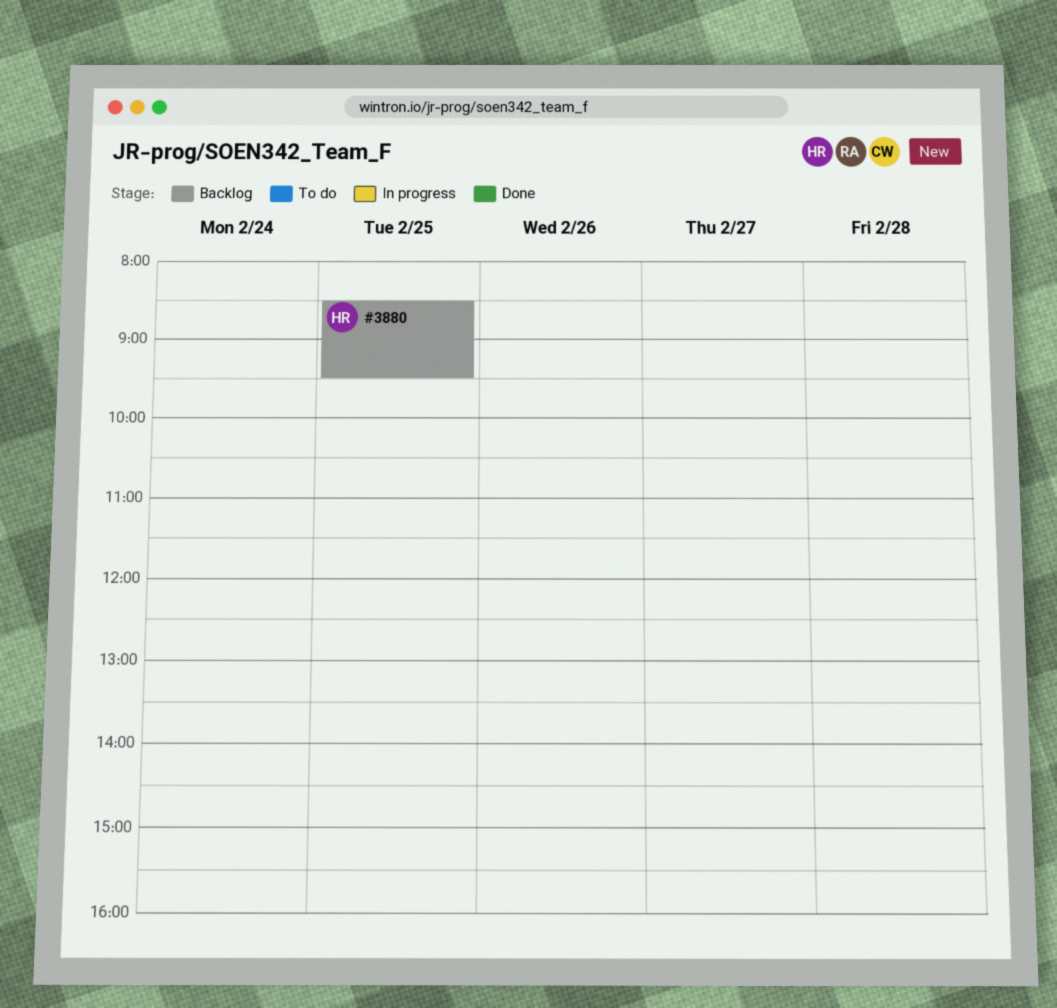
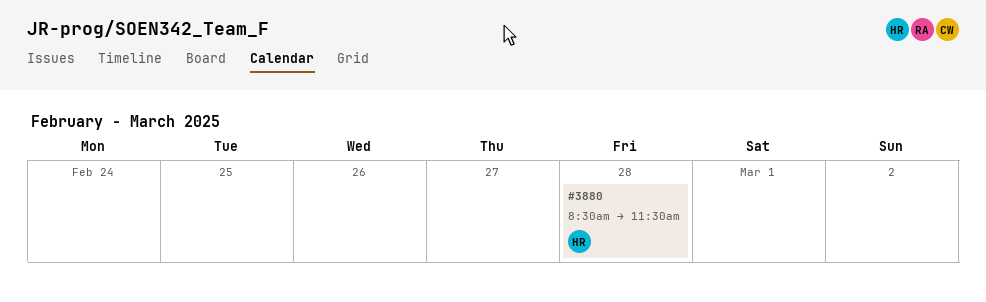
#3880, day: Feb 25 -> Feb 28
#3880, ends: 09:30 -> 11:30

